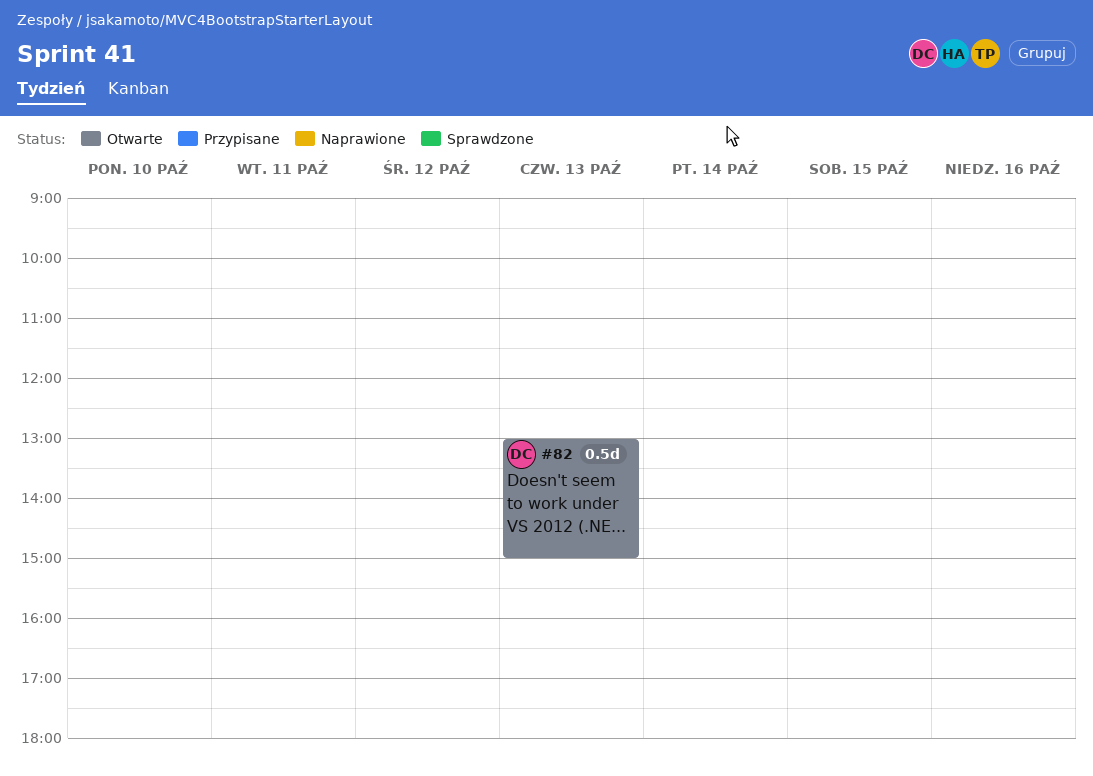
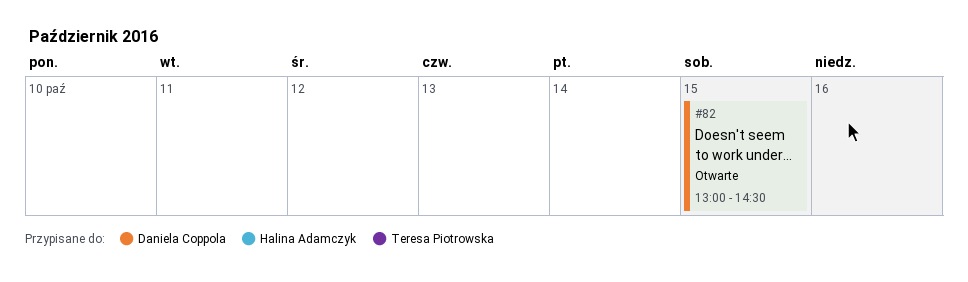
#82, day: Oct 13 -> Oct 15
#82, ends: 15:00 -> 14:30

